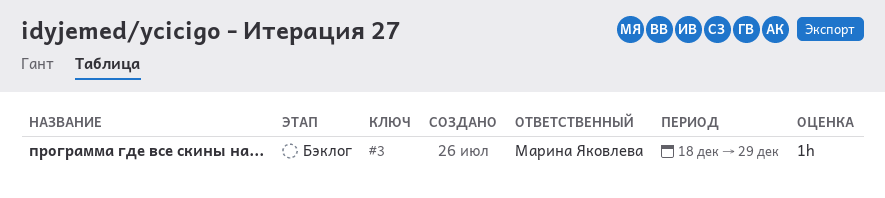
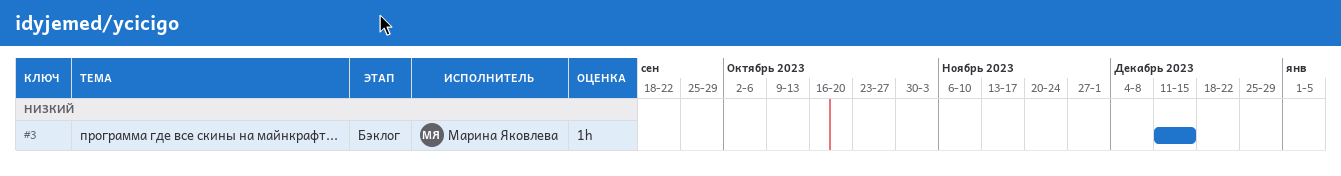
#3, start: Dec 18 -> Dec 11
#3, due: Dec 29 -> Dec 15

